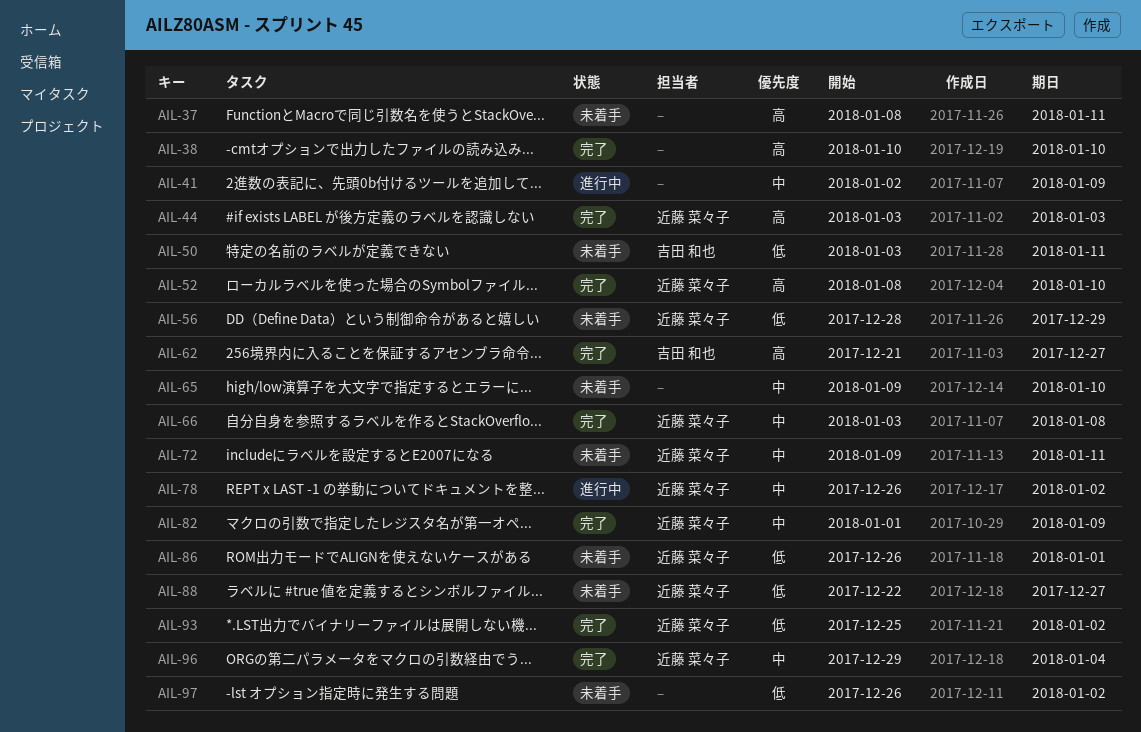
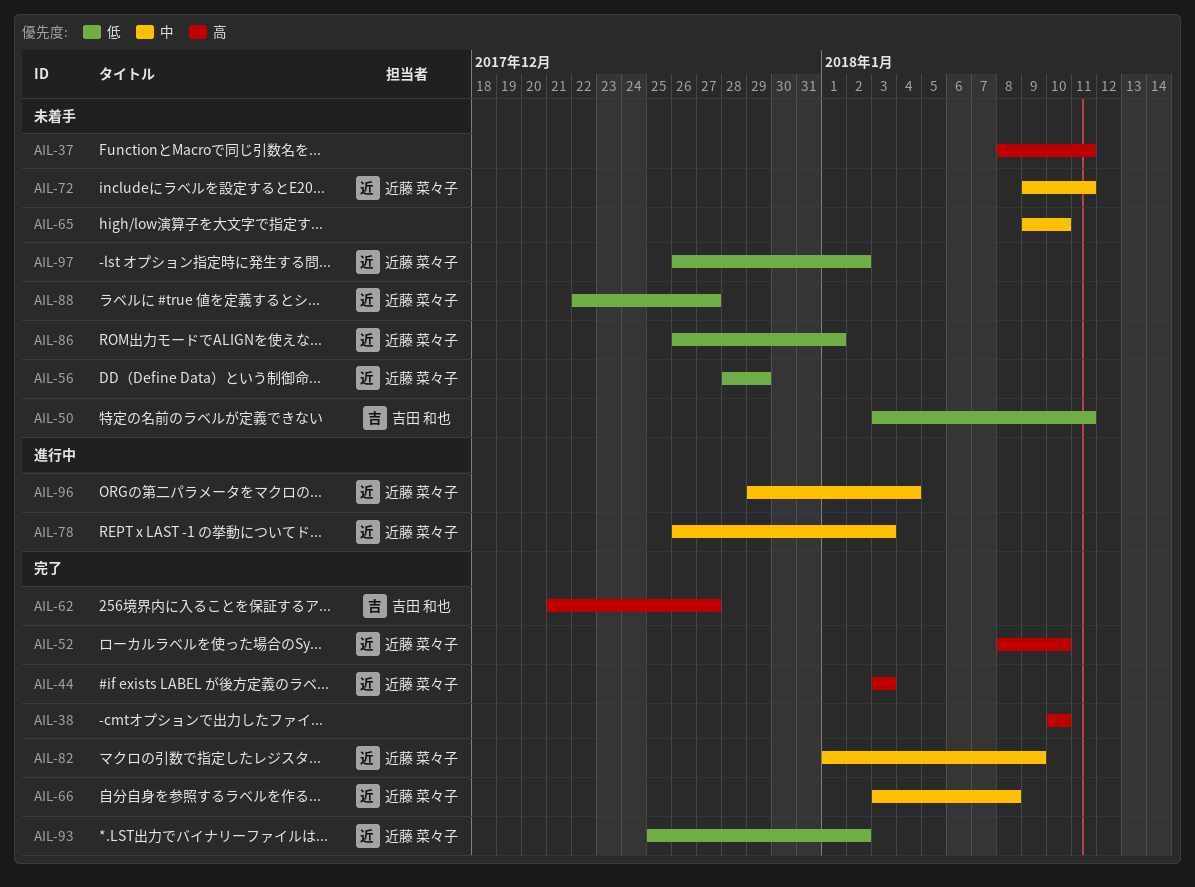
AIL-41: present -> none
AIL-78, due: Jan 2 -> Jan 3
AIL-96, status: 完了 -> 進行中
AIL-97, owner: none -> 近藤 菜々子

